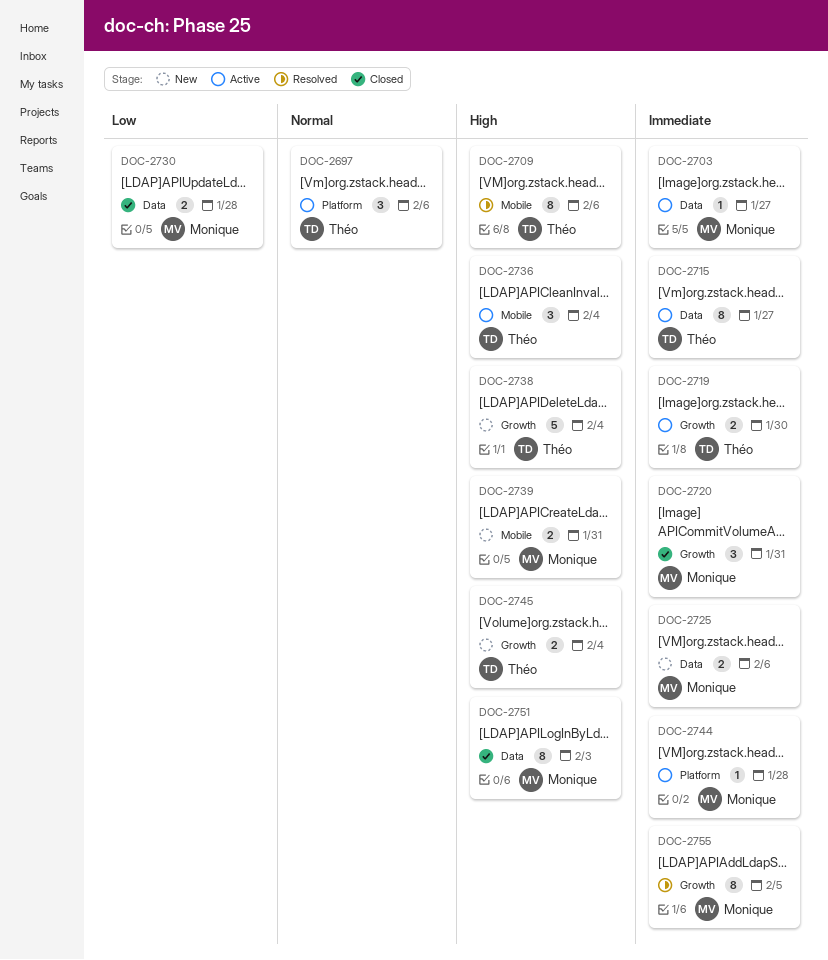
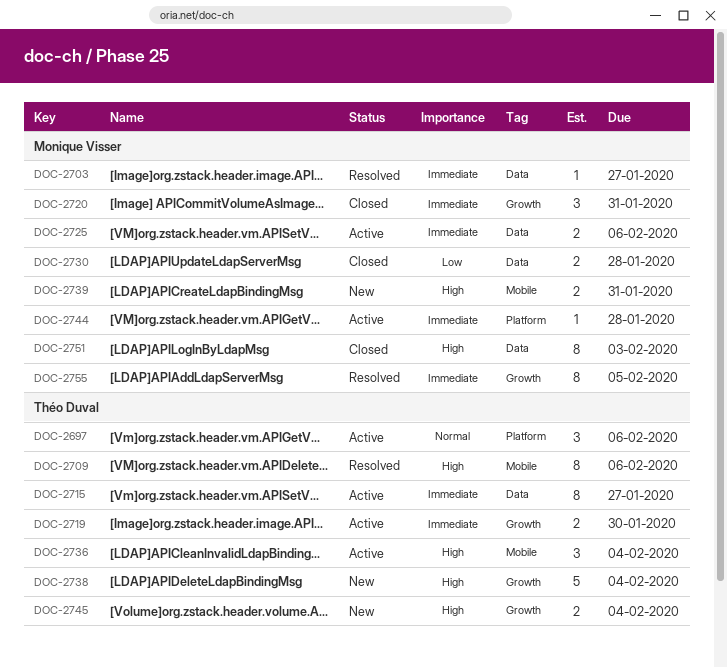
DOC-2703, status: Active -> Resolved
DOC-2725, status: New -> Active

